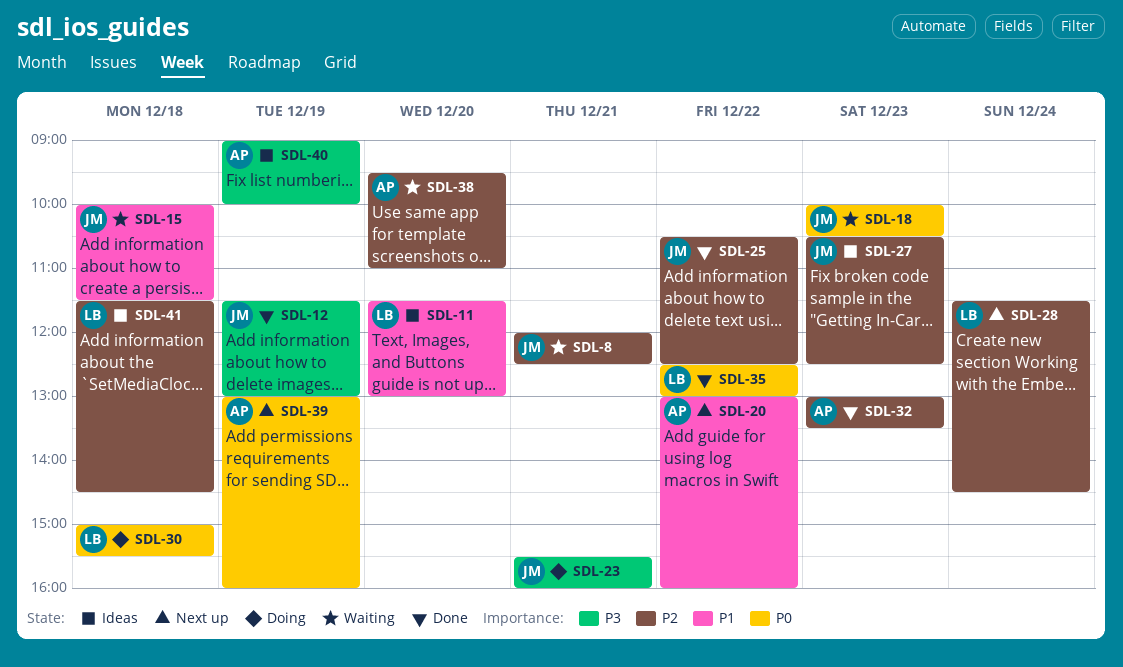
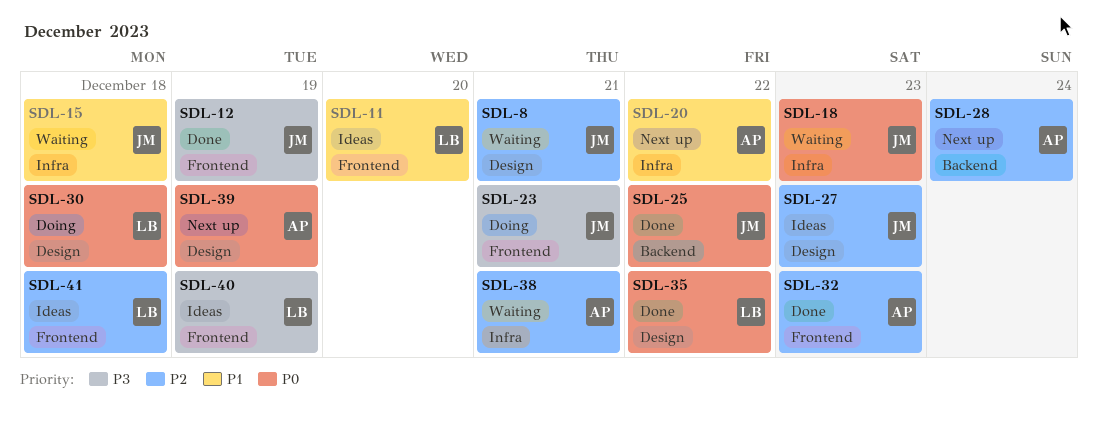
SDL-25, priority: P2 -> P0
SDL-28, owner: LB -> AP
SDL-38, day: Dec 20 -> Dec 21
SDL-40, owner: AP -> LB

